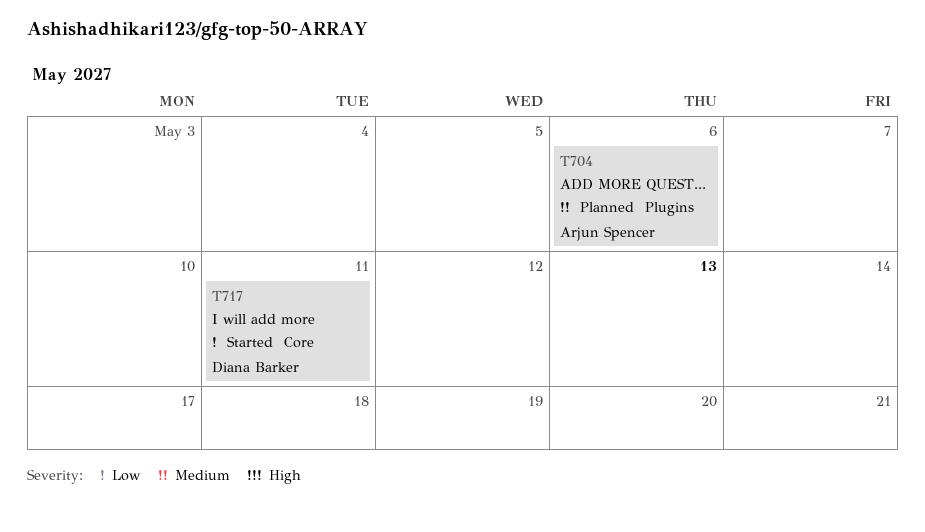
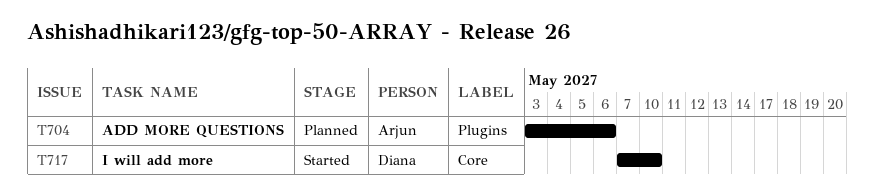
T717, due: May 11 -> May 10

